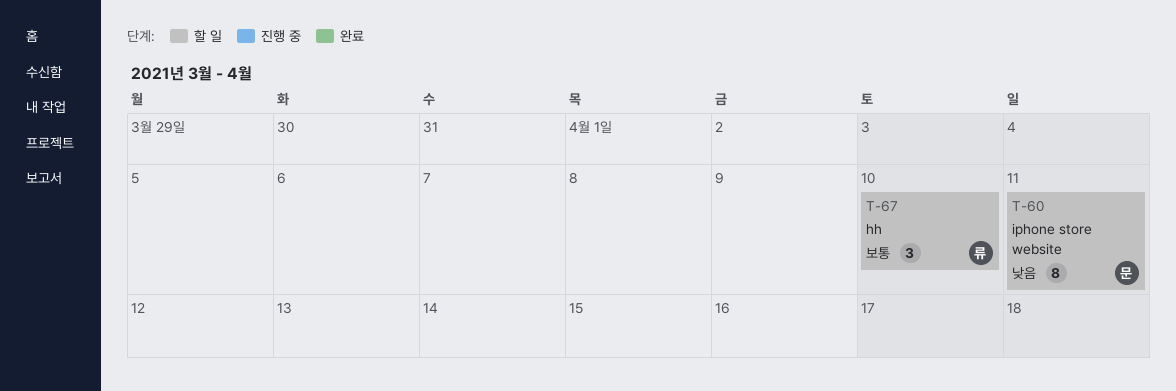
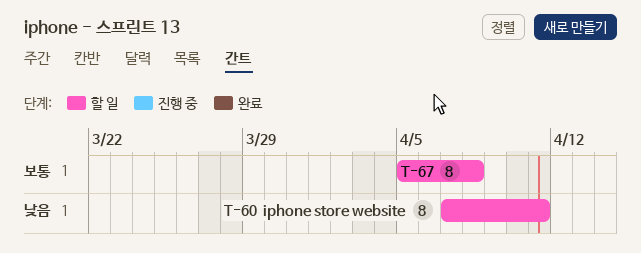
T-67, estimate: 3 -> 8
T-67, due: Apr 10 -> Apr 8

